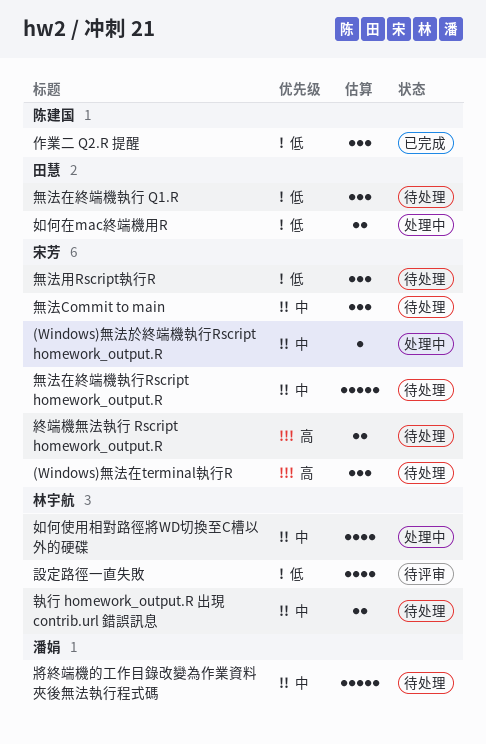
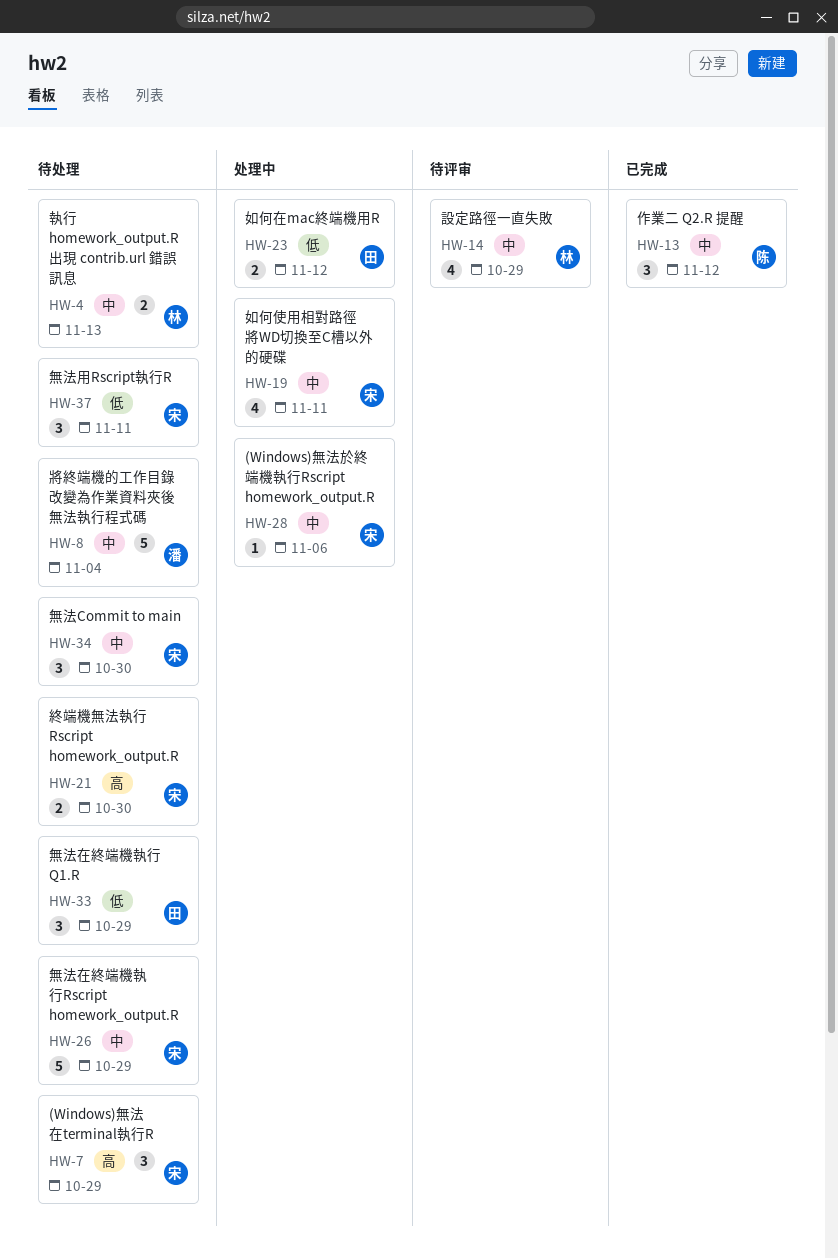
作業二 Q2.R 提醒, priority: 低 -> 中
如何使用相對路徑將WD切換至C槽以外的硬碟, owner: 林宇航 -> 宋芳
設定路徑一直失敗, priority: 低 -> 中

